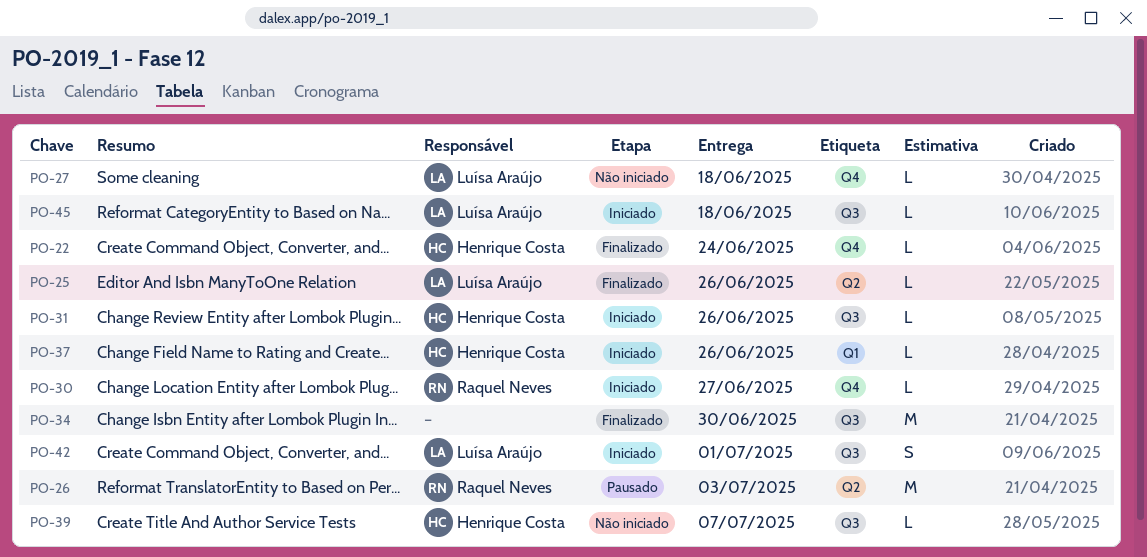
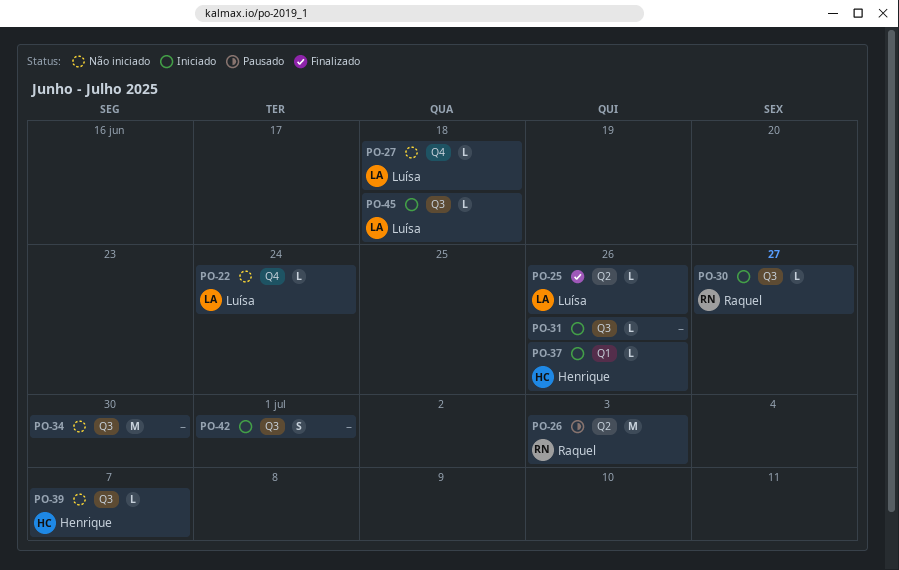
PO-22, status: Finalizado -> Não iniciado
PO-22, owner: Henrique Costa -> Luísa Araújo
PO-30, label: Q4 -> Q3
PO-31, owner: Henrique Costa -> none
PO-34, status: Finalizado -> Não iniciado
PO-42, owner: Luísa Araújo -> none

